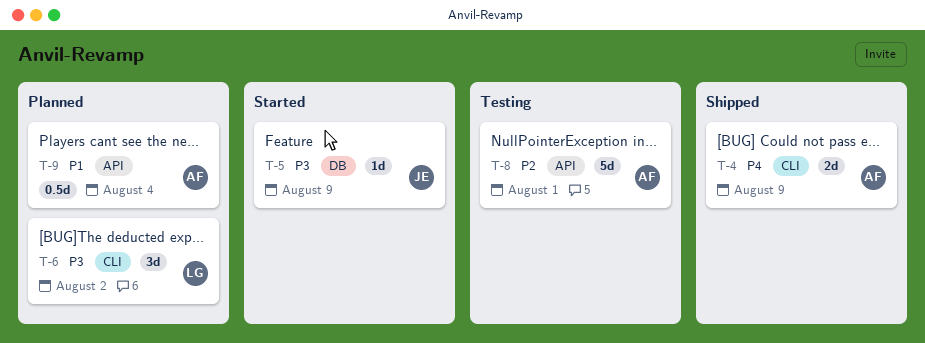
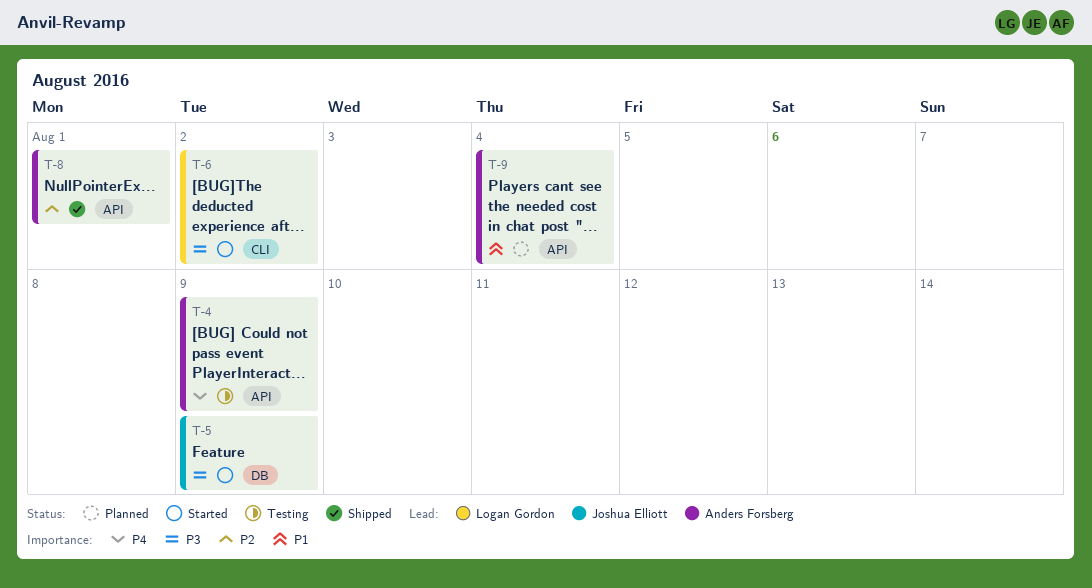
T-4, status: Shipped -> Testing
T-4, label: CLI -> API
T-6, status: Planned -> Started
T-8, status: Testing -> Shipped

